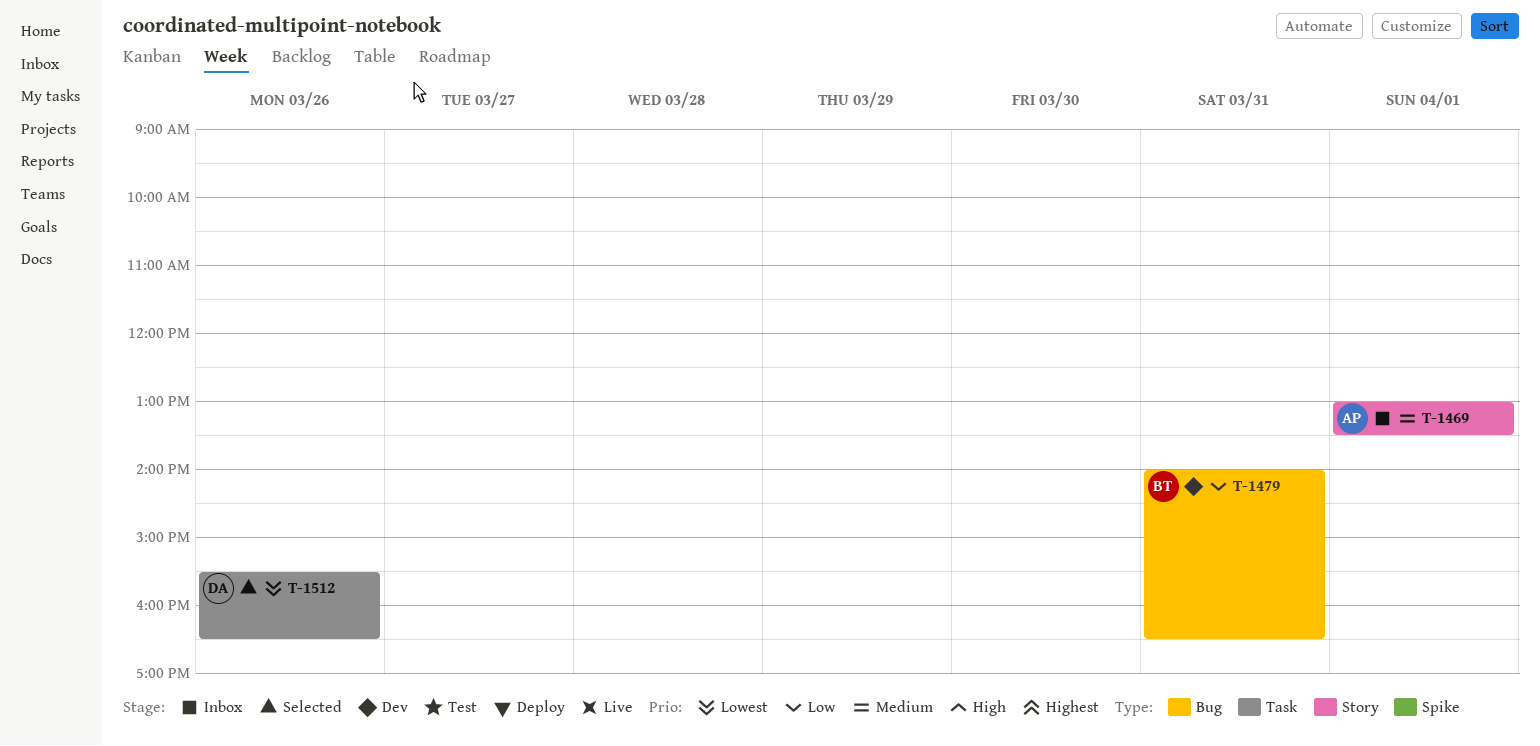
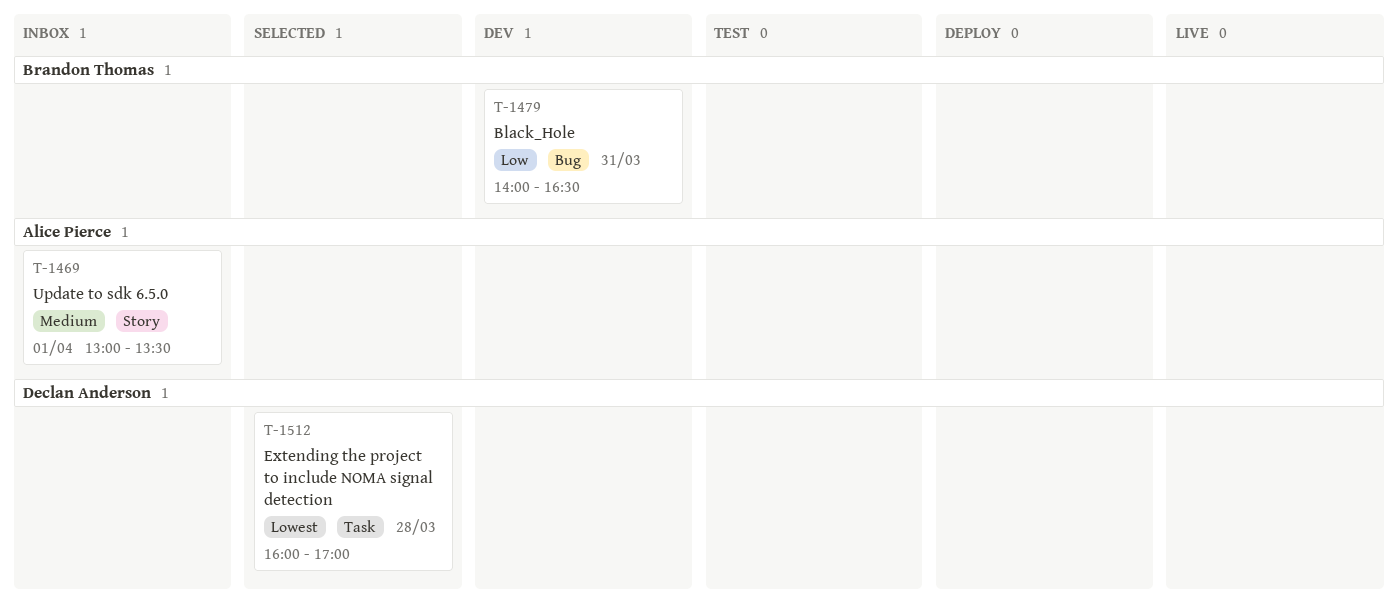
T-1512, day: Mar 26 -> Mar 28
T-1512, begins: 15:30 -> 16:00
T-1512, ends: 16:30 -> 17:00

